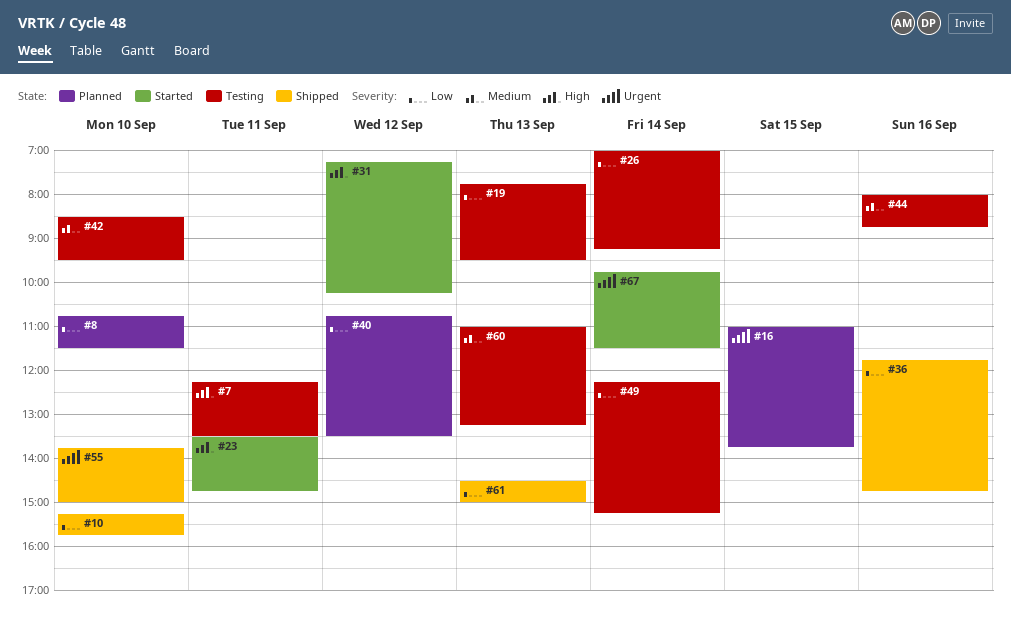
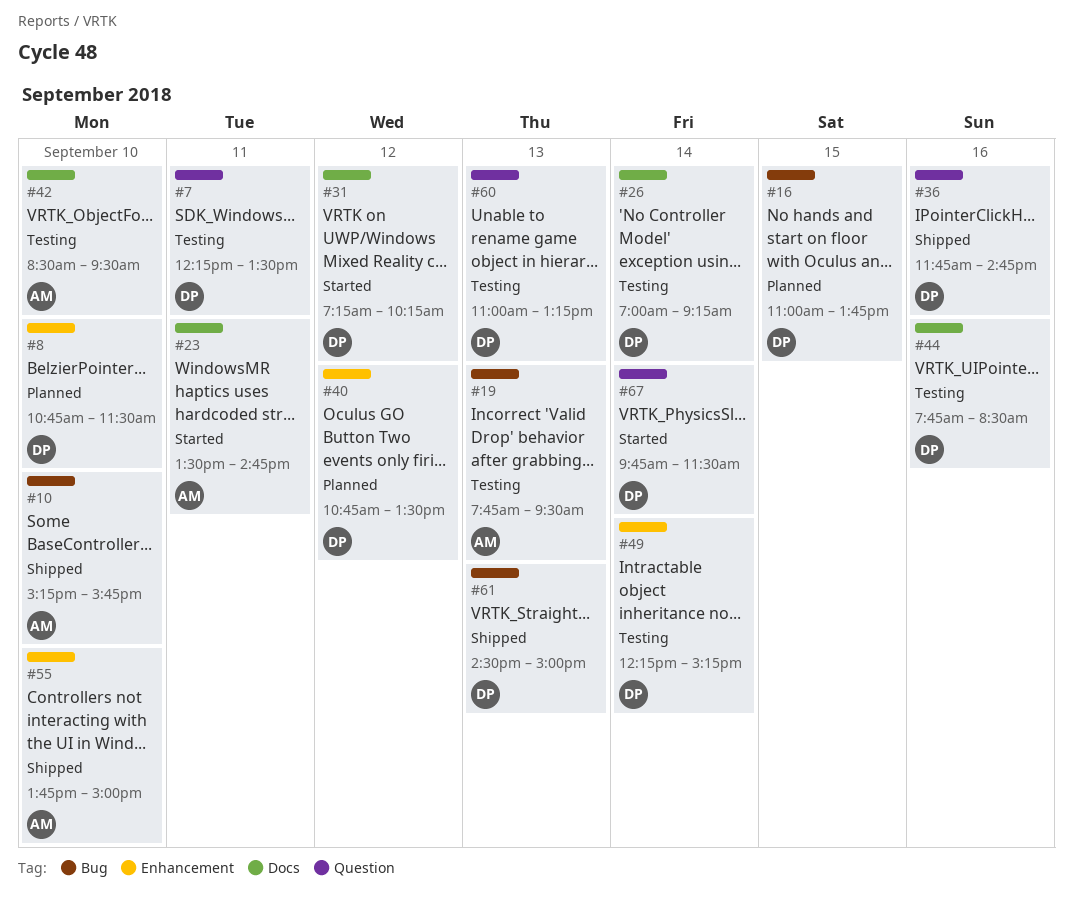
#44, begins: 08:00 -> 07:45
#44, ends: 08:45 -> 08:30

